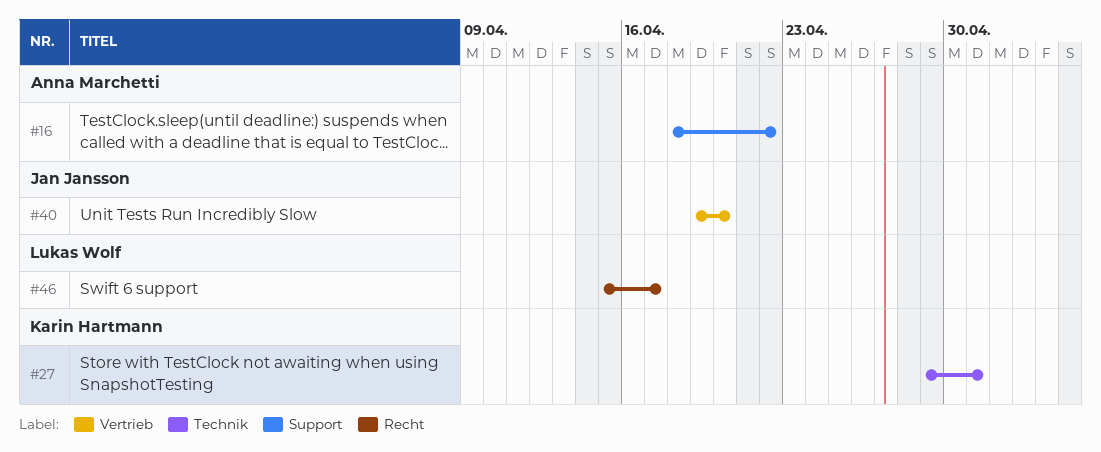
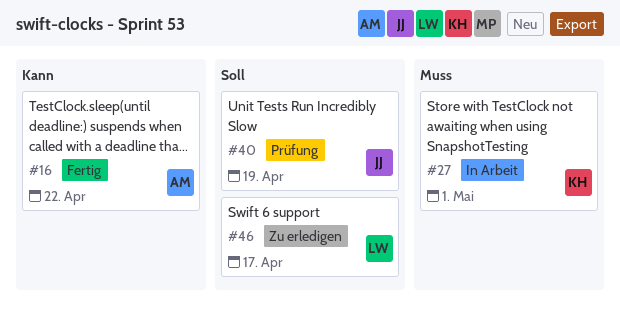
#40, due: Apr 20 -> Apr 19

